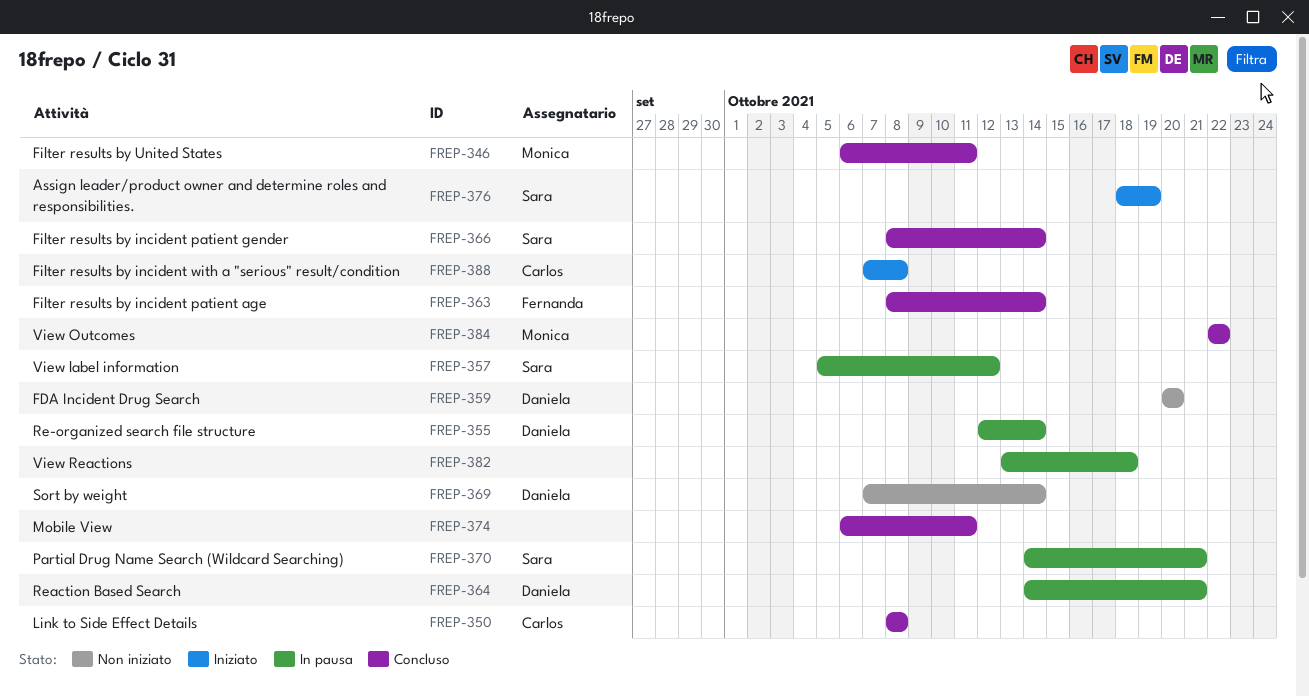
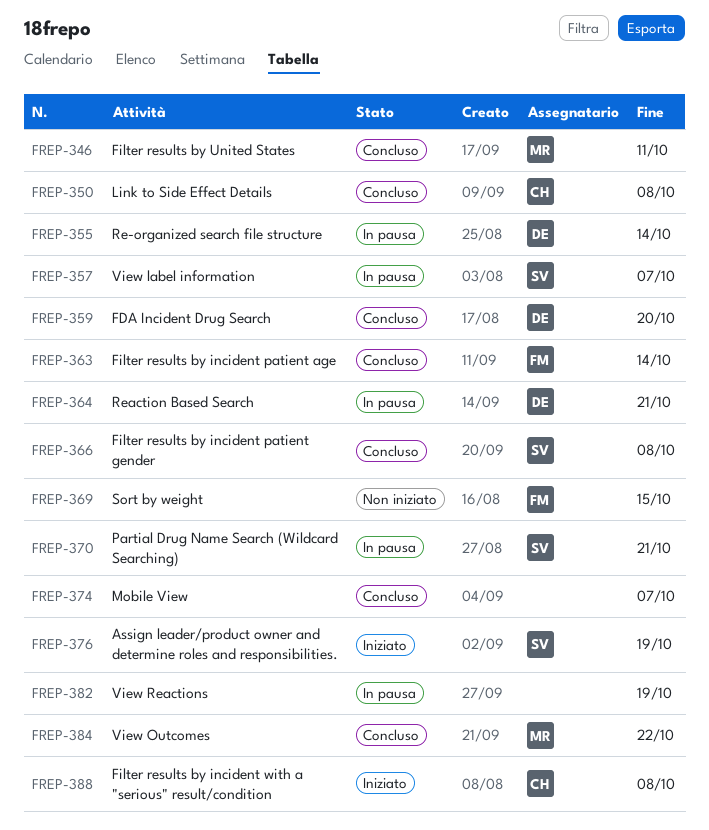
FREP-357, due: Oct 12 -> Oct 7
FREP-359, status: Non iniziato -> Concluso
FREP-366, due: Oct 14 -> Oct 8
FREP-369, owner: Daniela -> Fernanda
FREP-369, due: Oct 14 -> Oct 15
FREP-374, due: Oct 11 -> Oct 7
FREP-382, due: Oct 18 -> Oct 19

